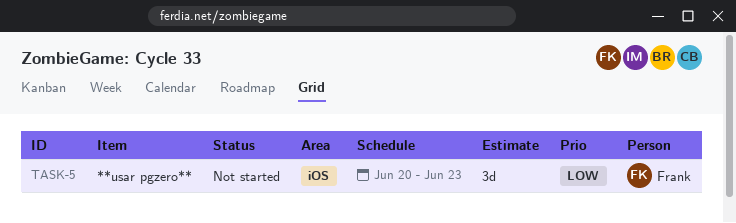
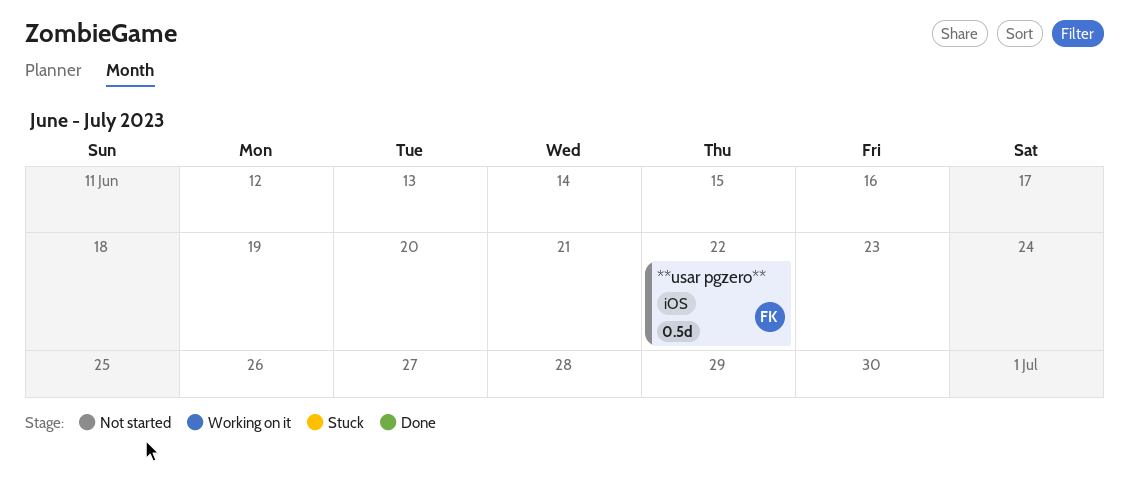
**usar pgzero**, estimate: 3d -> 0.5d
**usar pgzero**, due: Jun 23 -> Jun 22

